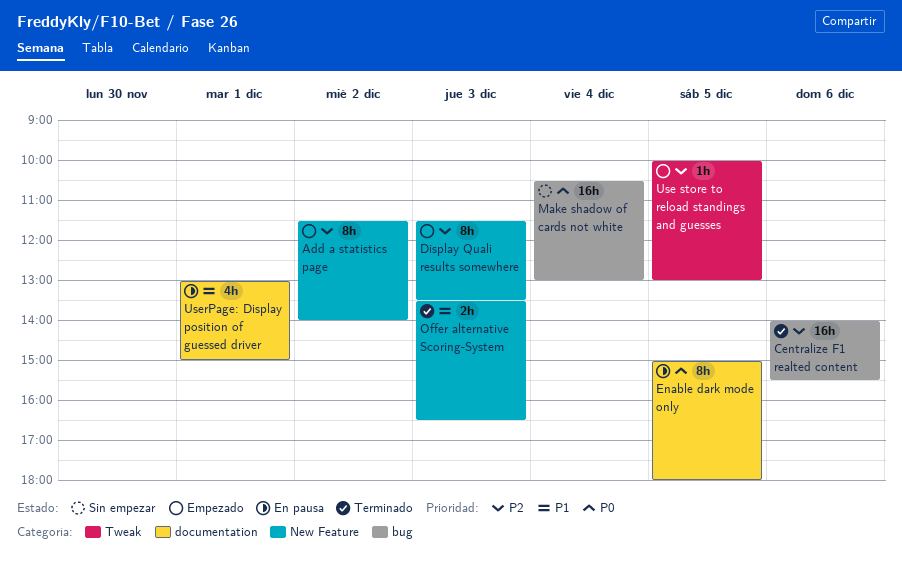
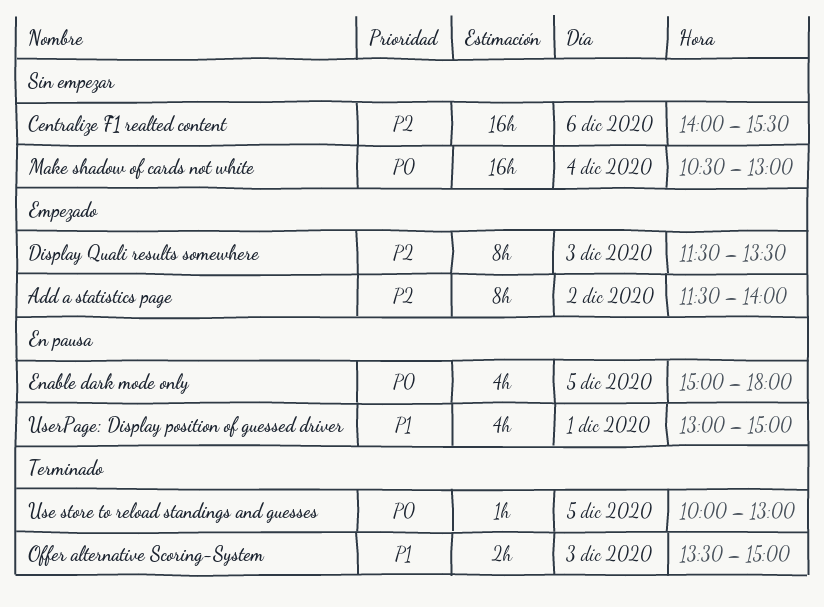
Centralize F1 realted content, status: Terminado -> Sin empezar
Enable dark mode only, estimate: 8h -> 4h
Offer alternative Scoring-System, ends: 16:30 -> 15:00
Use store to reload standings and guesses, status: Empezado -> Terminado
Use store to reload standings and guesses, priority: P2 -> P0

